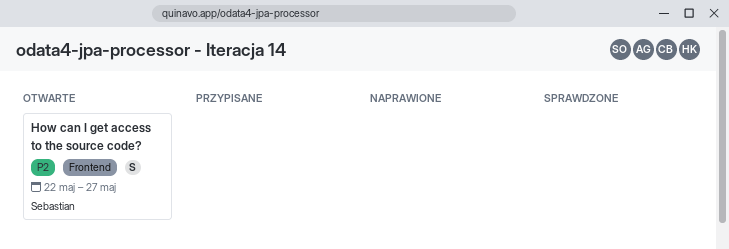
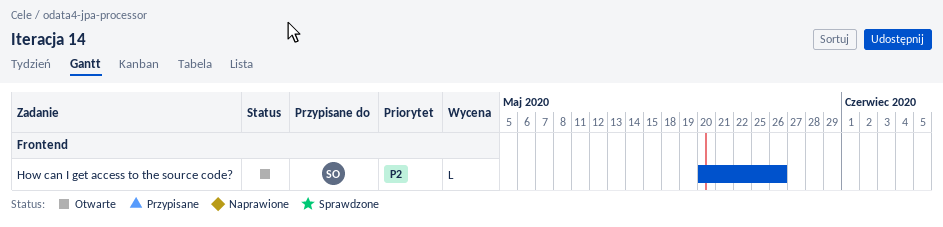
How can I get access to the source code?, estimate: S -> L
How can I get access to the source code?, start: May 22 -> May 20
How can I get access to the source code?, due: May 27 -> May 26

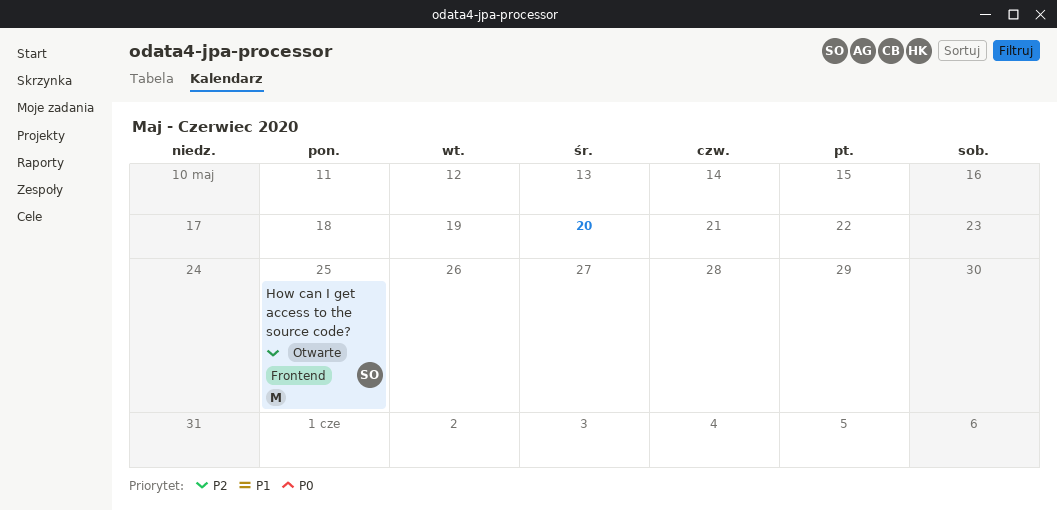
How can I get access to the source code?, estimate: L -> M
How can I get access to the source code?, due: May 26 -> May 25

